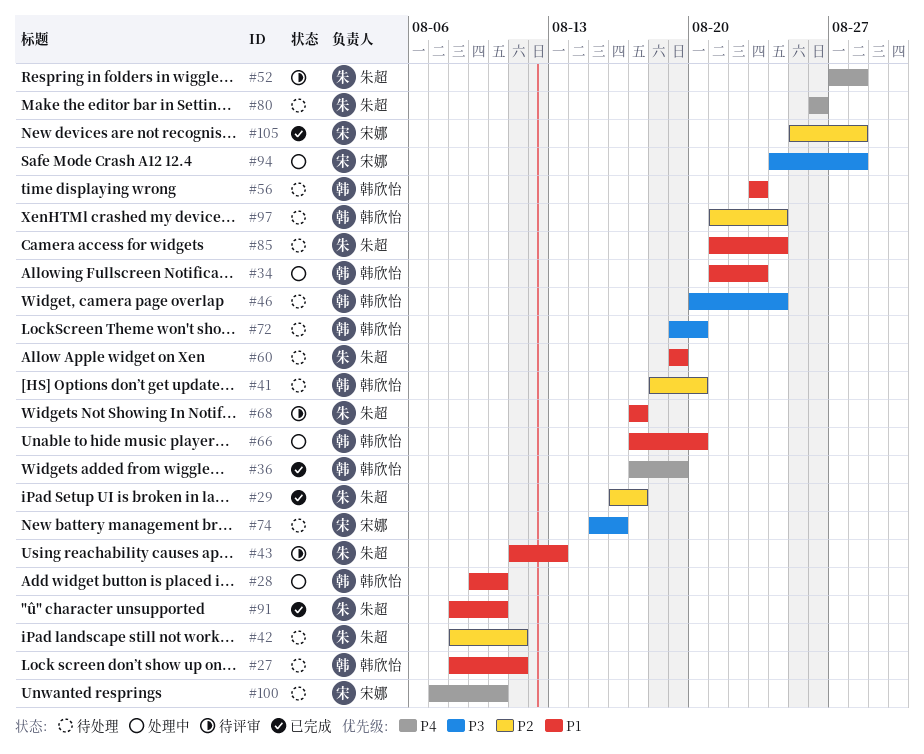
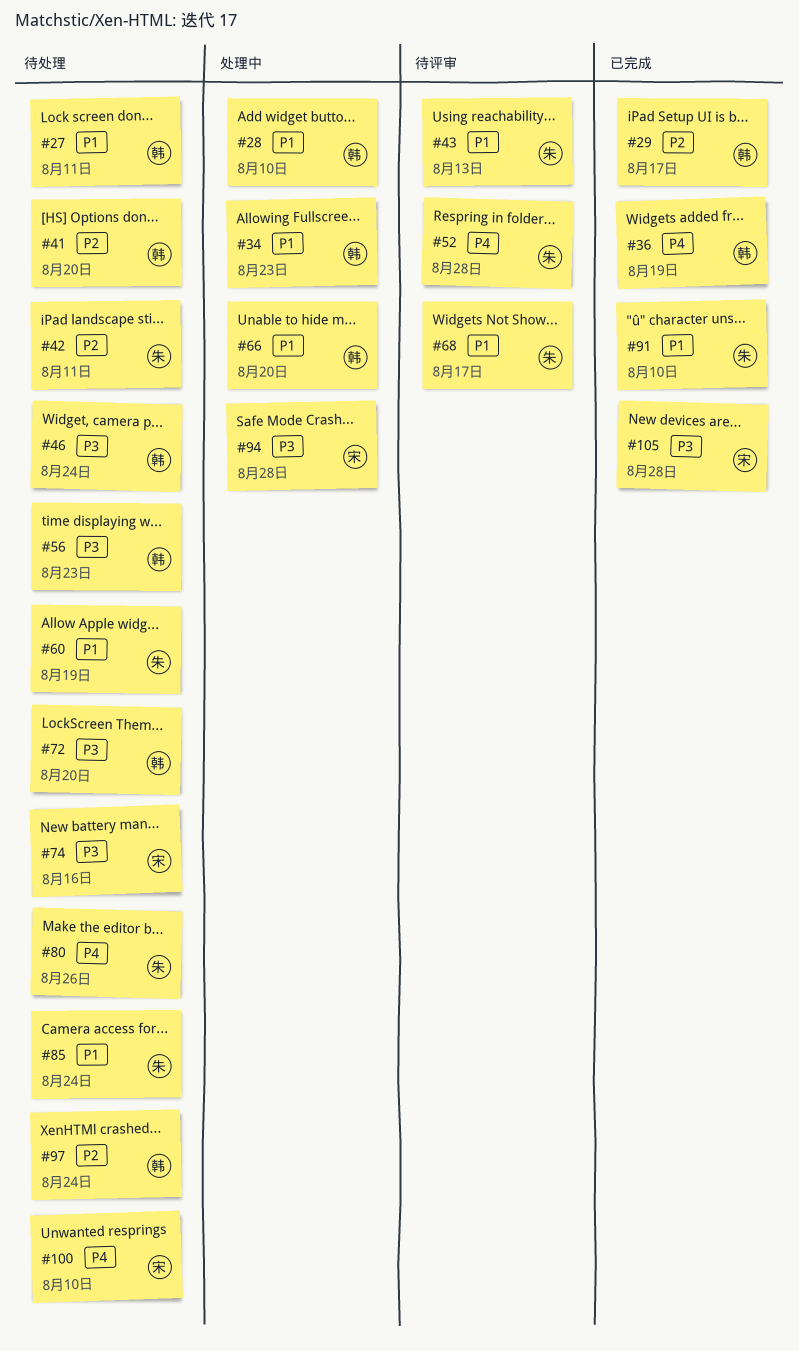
#29, owner: 朱超 -> 韩欣怡
#56, priority: P1 -> P3
#105, priority: P2 -> P3

